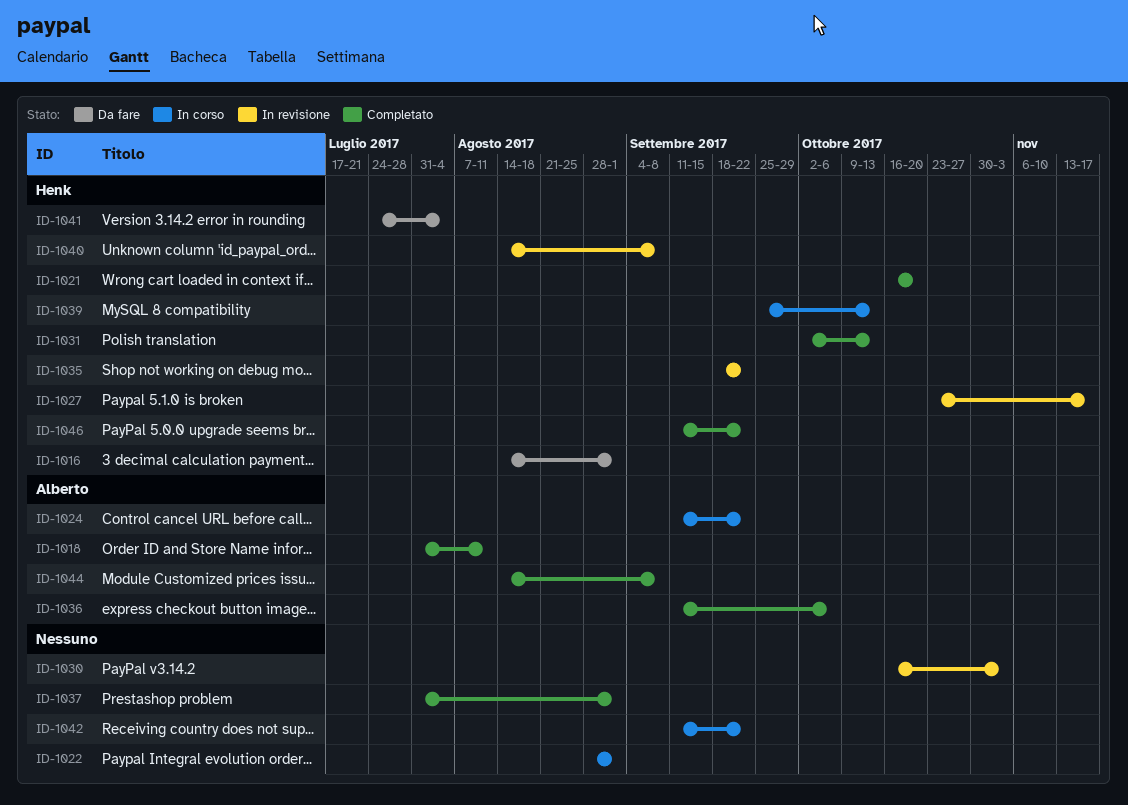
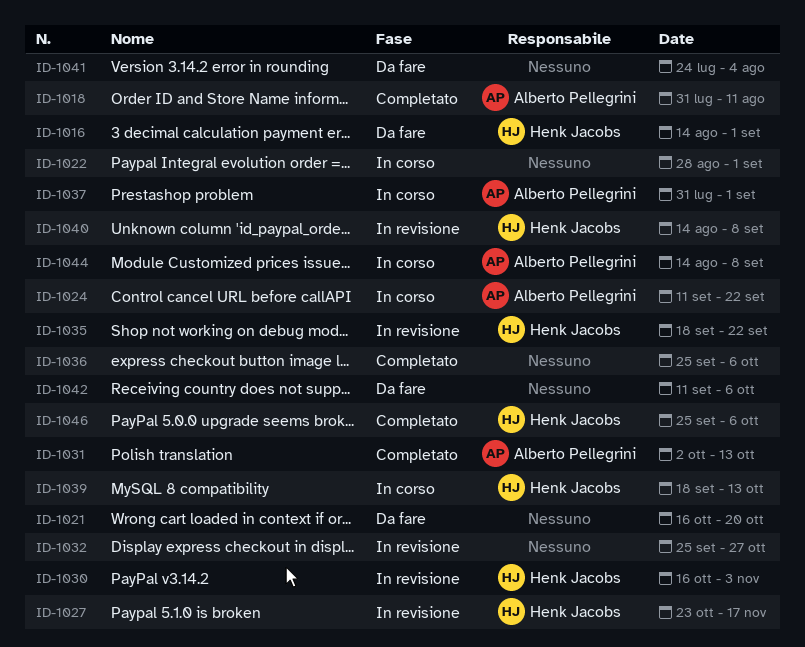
ID-1021, status: Completato -> Da fare
ID-1021, owner: Henk Jacobs -> none
ID-1030, owner: none -> Henk Jacobs
ID-1031, owner: Henk Jacobs -> Alberto Pellegrini
ID-1032: none -> present
ID-1036, owner: Alberto Pellegrini -> none
ID-1036, start: Sep 11 -> Sep 25
ID-1037, status: Completato -> In corso
ID-1037, owner: none -> Alberto Pellegrini
ID-1039, start: Sep 25 -> Sep 18
ID-1041, owner: Henk Jacobs -> none
ID-1042, status: In corso -> Da fare
ID-1042, due: Sep 22 -> Oct 6
ID-1044, status: Completato -> In corso
ID-1046, start: Sep 11 -> Sep 25
ID-1046, due: Sep 22 -> Oct 6

